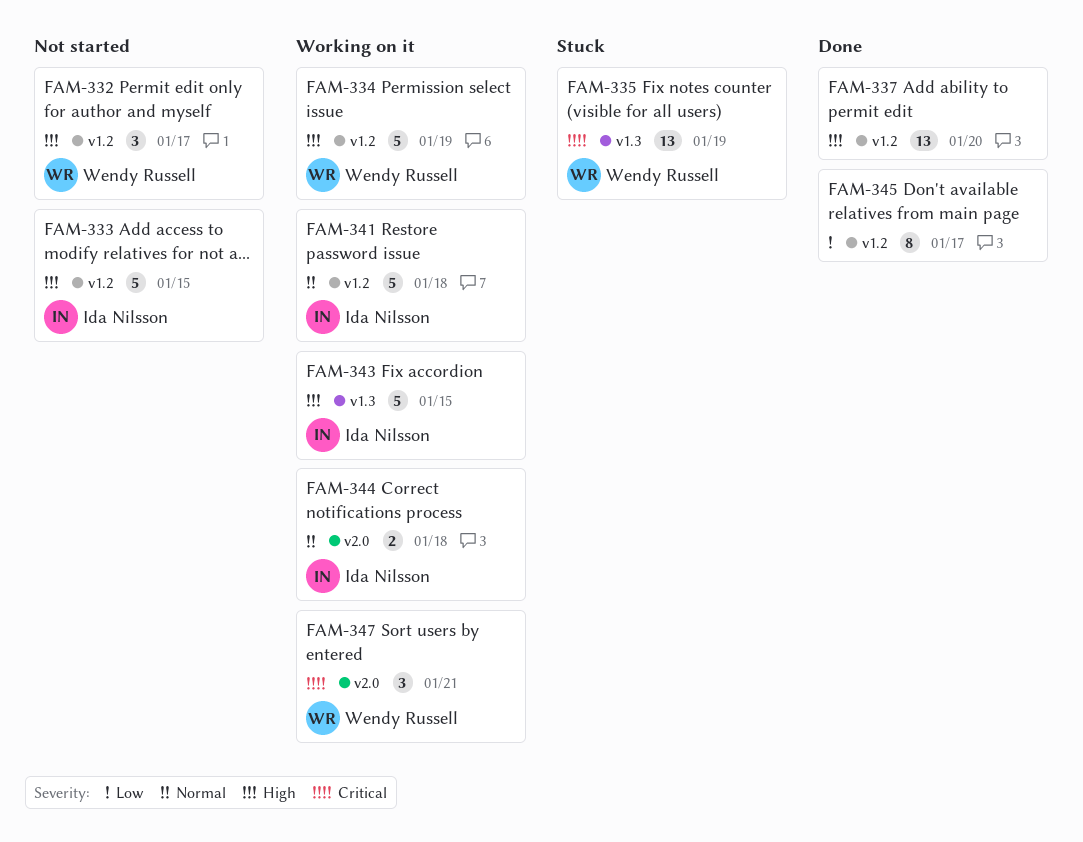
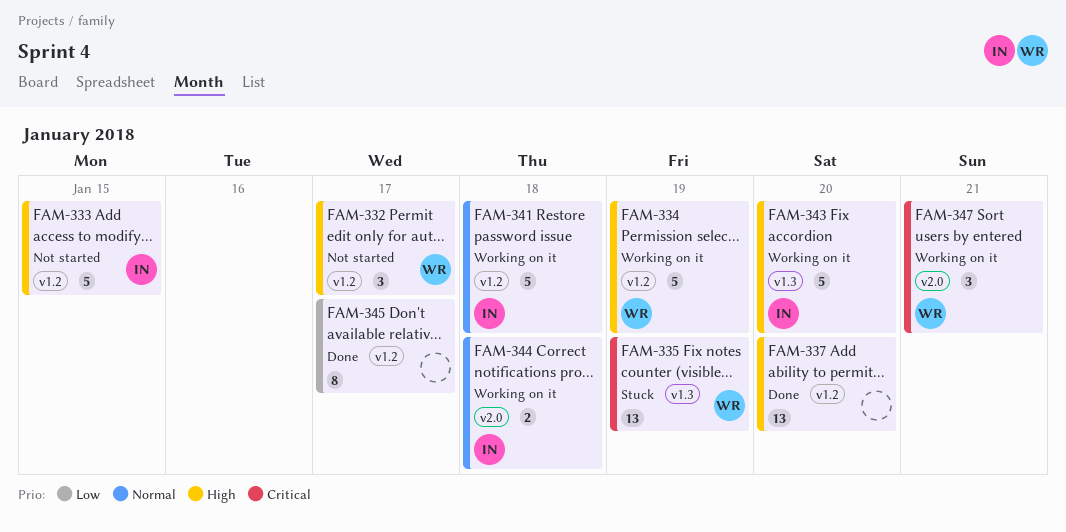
FAM-343, due: Jan 15 -> Jan 20

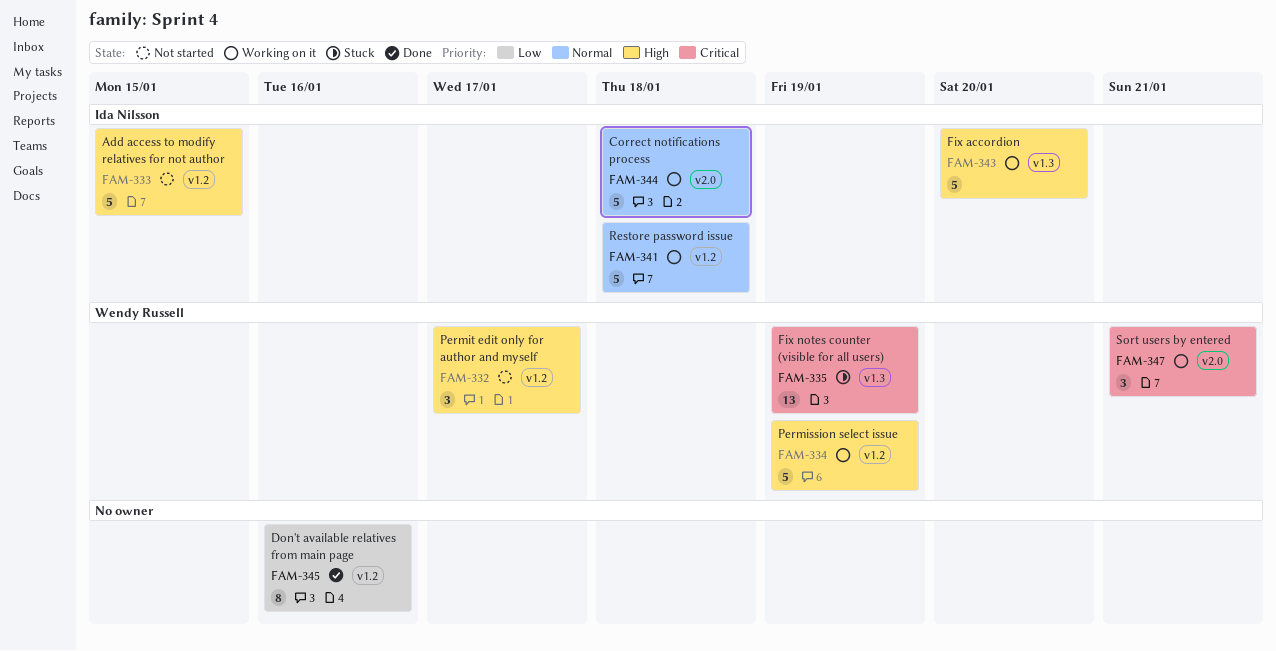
FAM-337: present -> none
FAM-344, estimate: 2 -> 5
FAM-345, due: Jan 17 -> Jan 16

